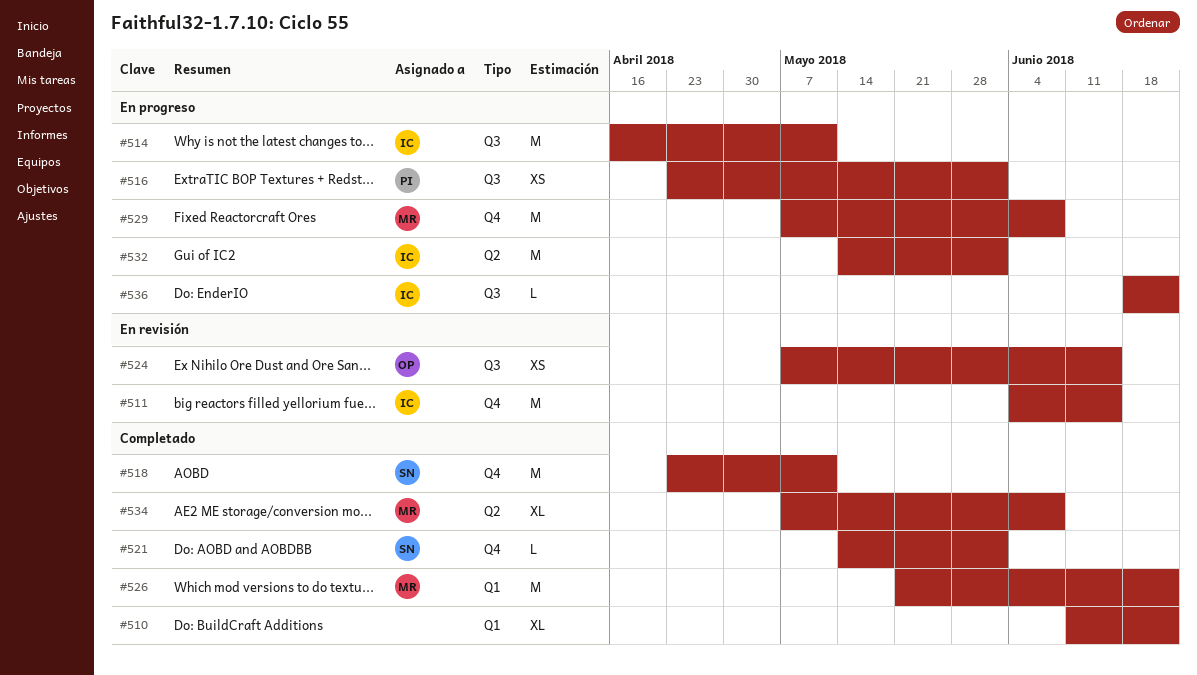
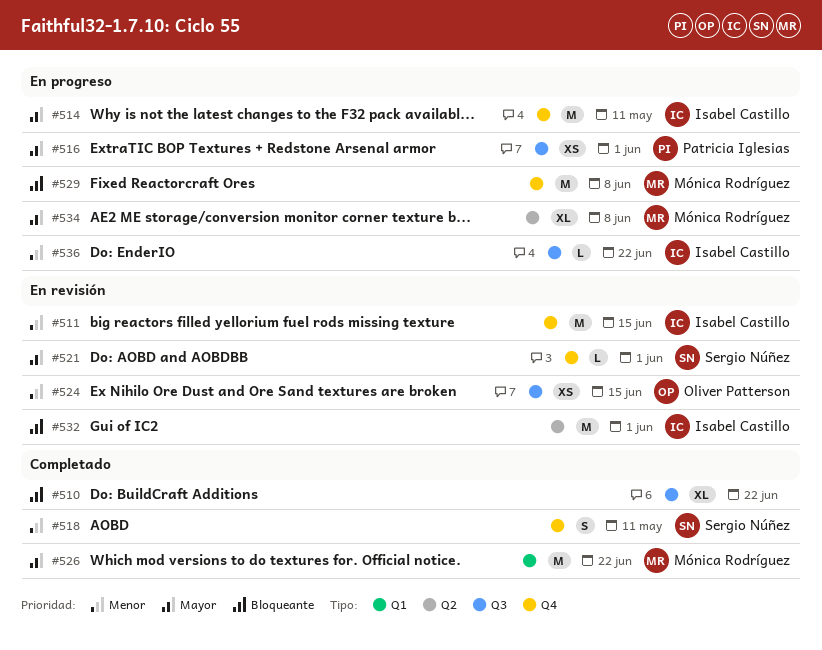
#510, label: Q1 -> Q3
#514, label: Q3 -> Q4
#518, estimate: M -> S
#521, status: Completado -> En revisión
#532, status: En progreso -> En revisión
#534, status: Completado -> En progreso

